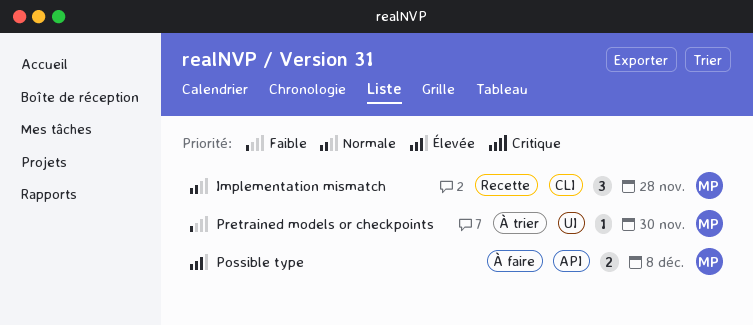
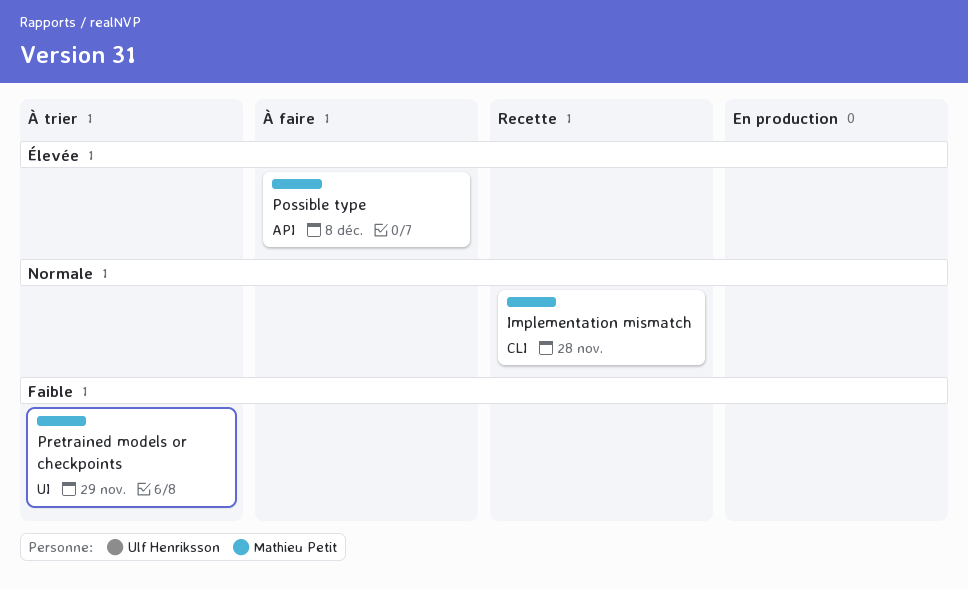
Pretrained models or checkpoints, due: Nov 30 -> Nov 29

